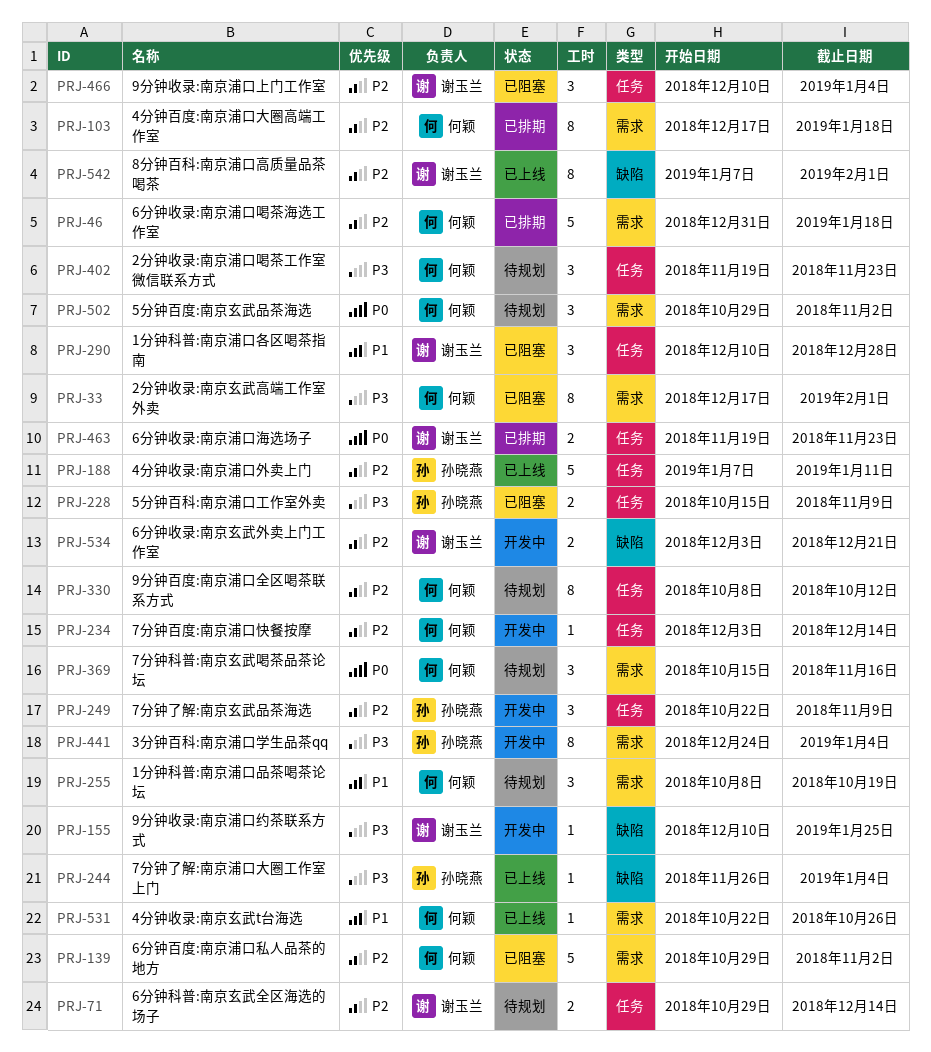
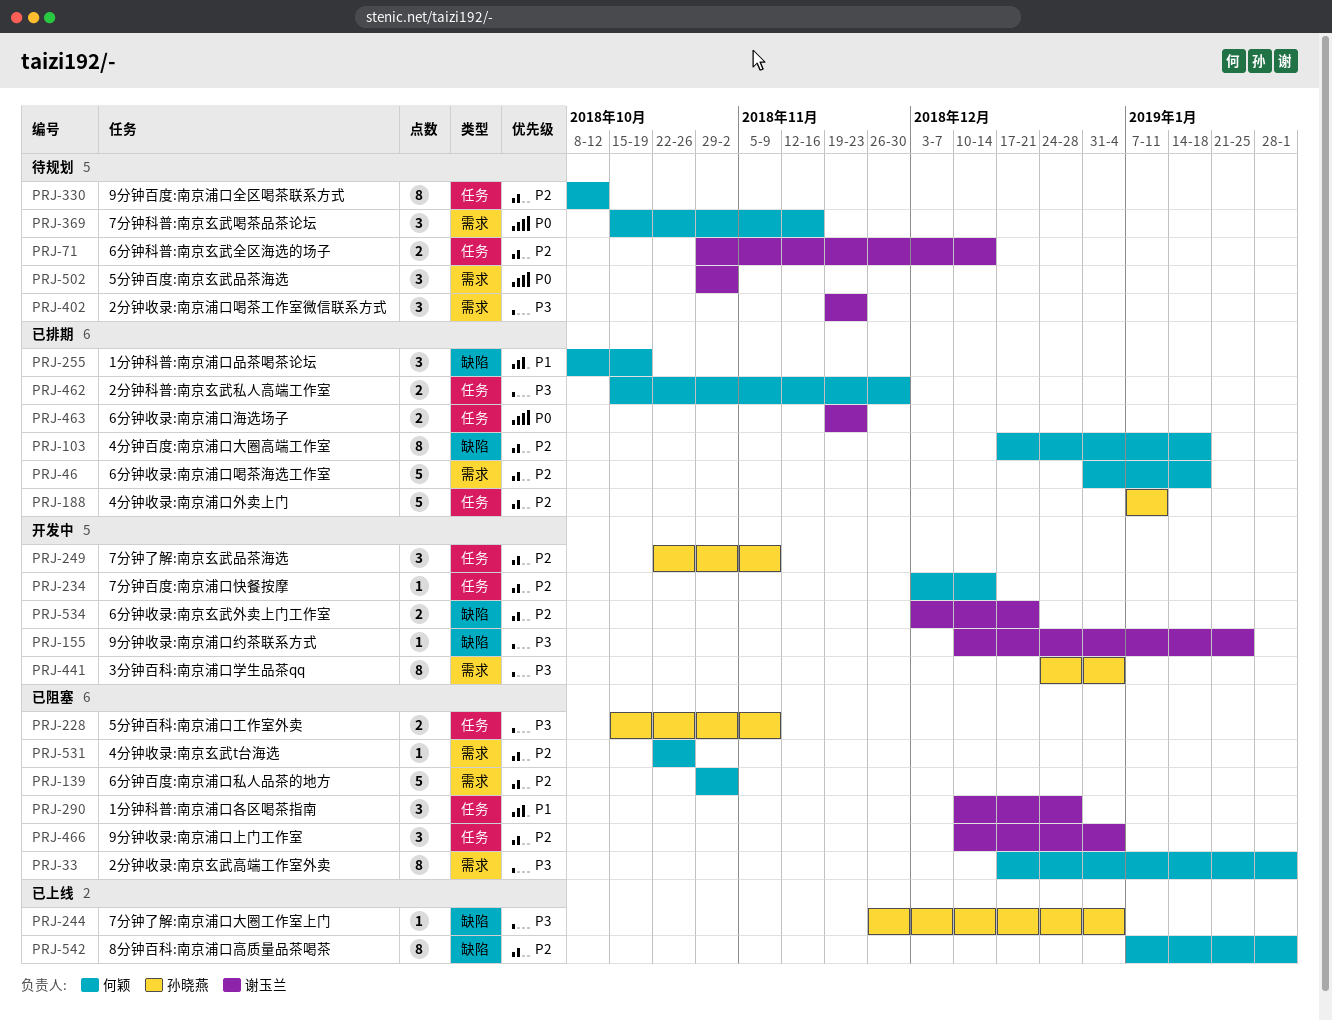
PRJ-103, label: 需求 -> 缺陷
PRJ-188, status: 已上线 -> 已排期
PRJ-255, status: 待规划 -> 已排期
PRJ-255, label: 需求 -> 缺陷
PRJ-402, owner: 何颖 -> 谢玉兰
PRJ-402, label: 任务 -> 需求
PRJ-462: none -> present
PRJ-502, owner: 何颖 -> 谢玉兰
PRJ-531, status: 已上线 -> 已阻塞
PRJ-531, priority: P1 -> P2
PRJ-542, owner: 谢玉兰 -> 何颖

